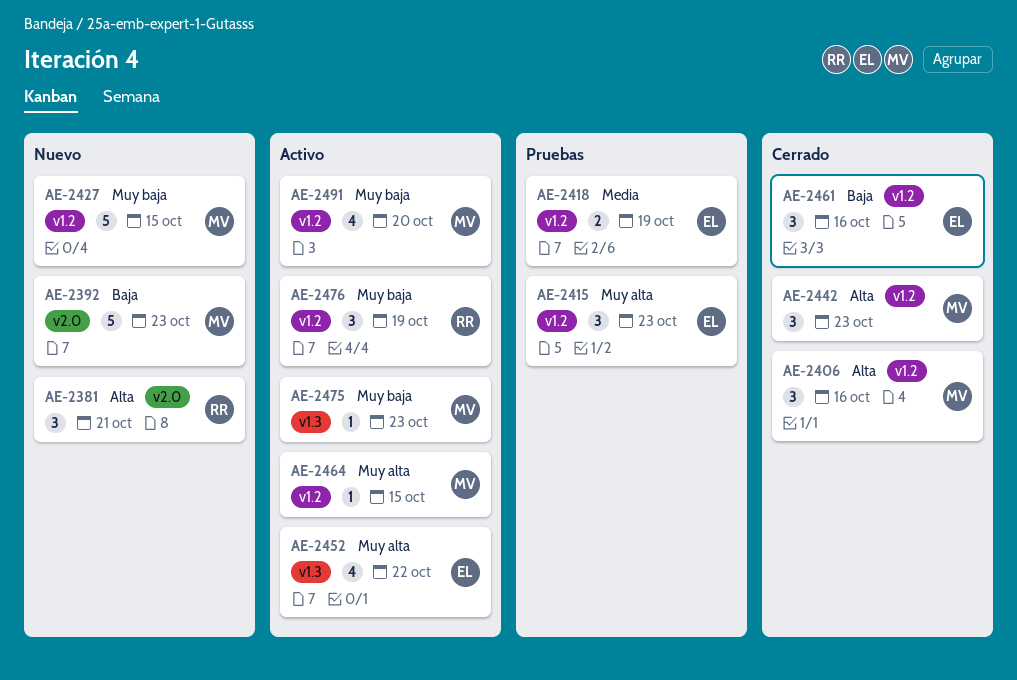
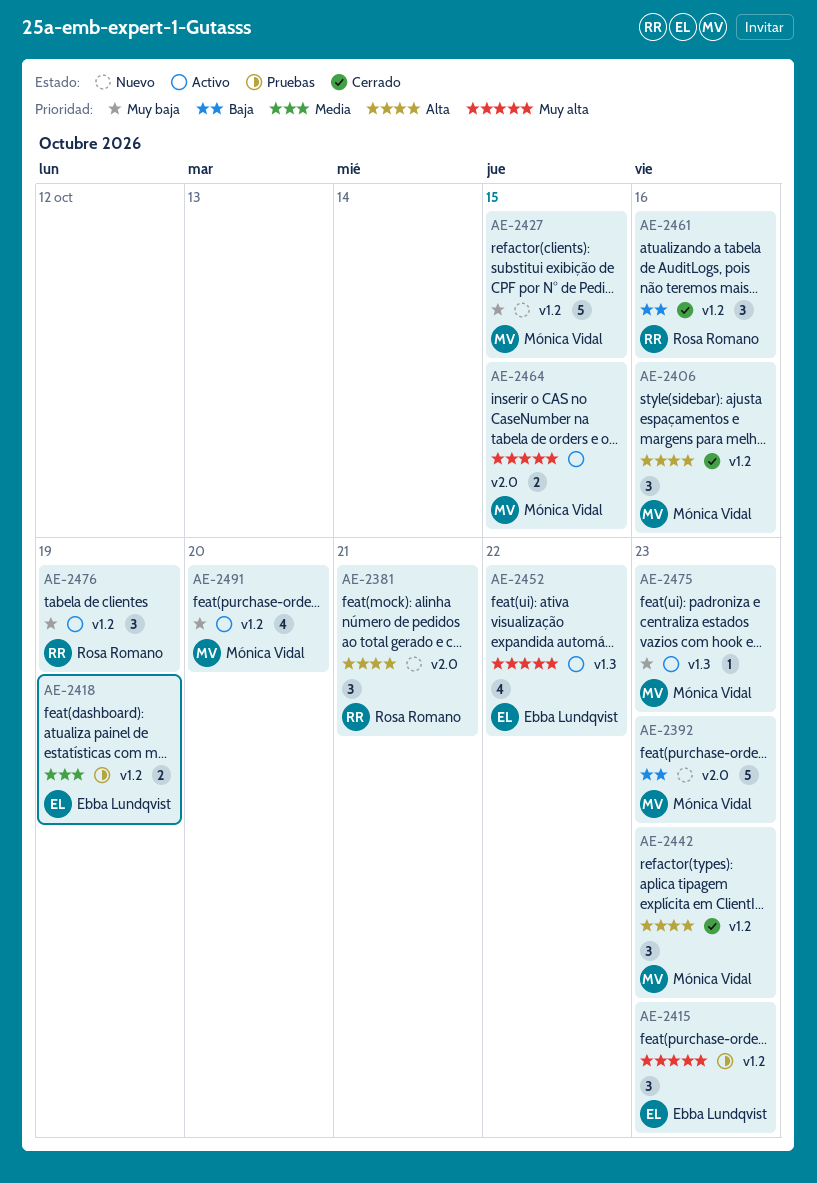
AE-2461, owner: Ebba Lundqvist -> Rosa Romano
AE-2464, label: v1.2 -> v2.0
AE-2464, estimate: 1 -> 2

